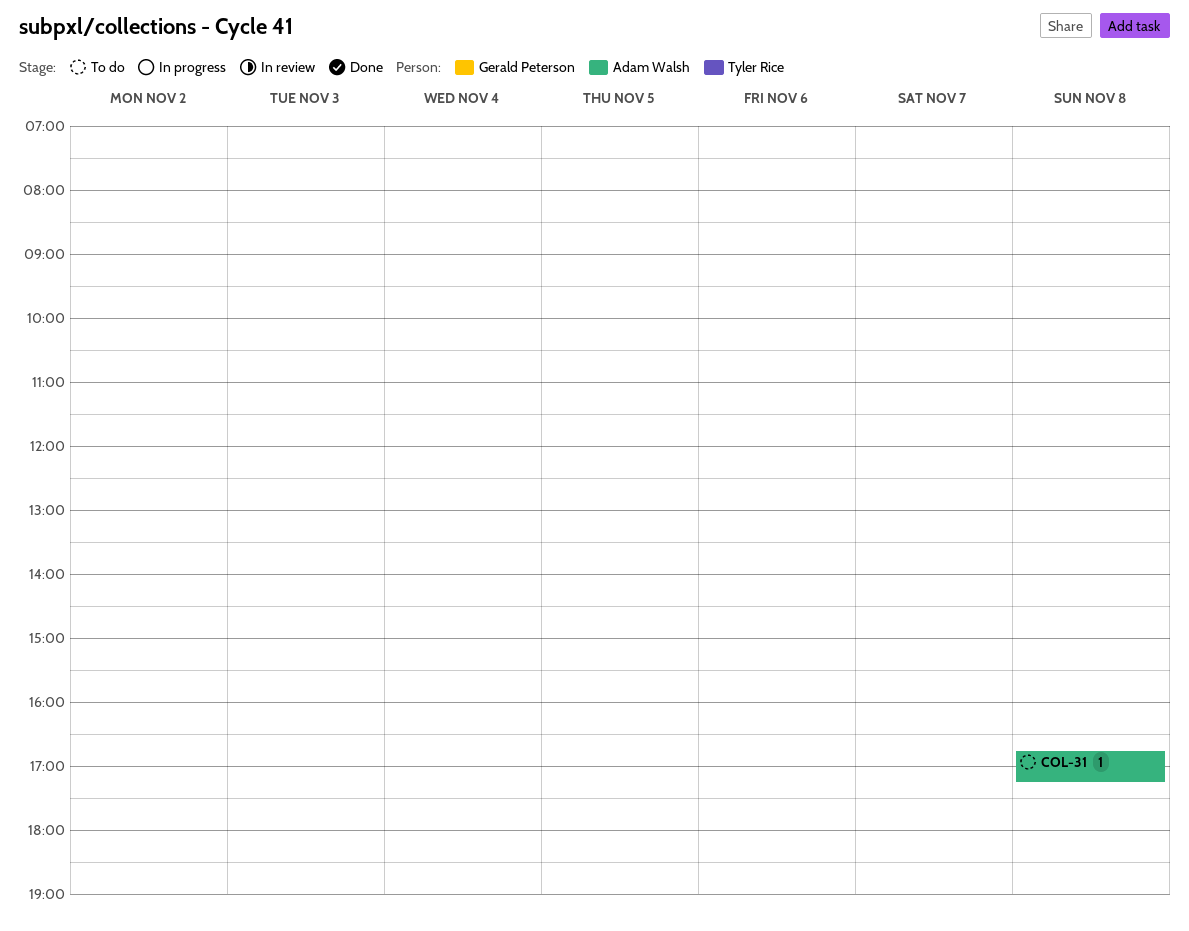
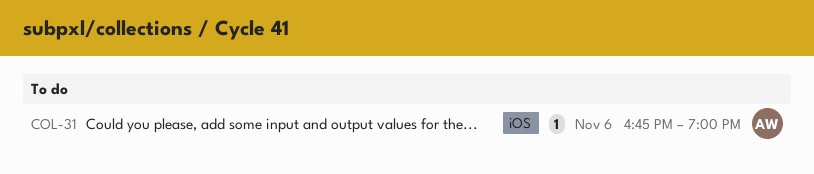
COL-31, day: Nov 8 -> Nov 6
COL-31, ends: 17:15 -> 19:00

